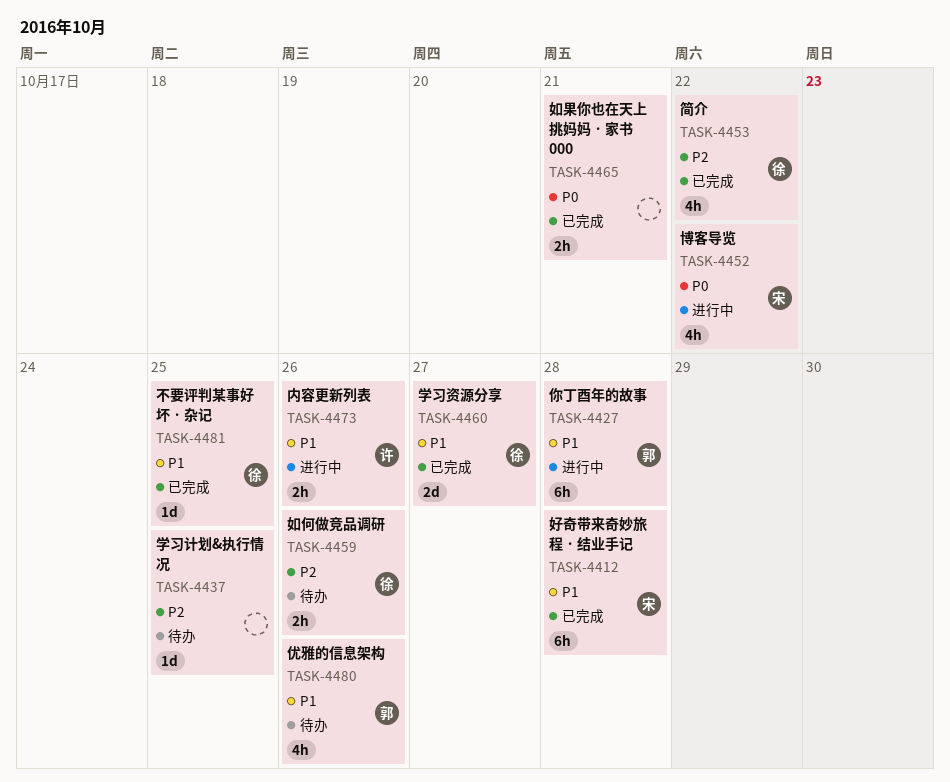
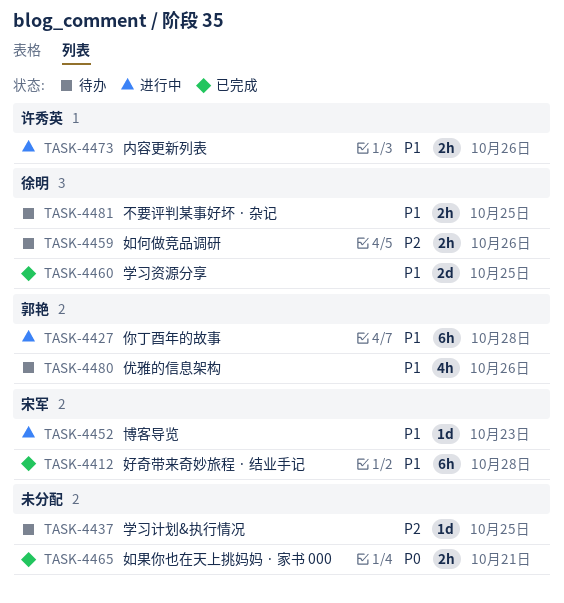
TASK-4452, priority: P0 -> P1
TASK-4452, estimate: 4h -> 1d
TASK-4452, due: Oct 22 -> Oct 23
TASK-4453: present -> none
TASK-4460, due: Oct 27 -> Oct 25
TASK-4481, status: 已完成 -> 待办
TASK-4481, estimate: 1d -> 2h

